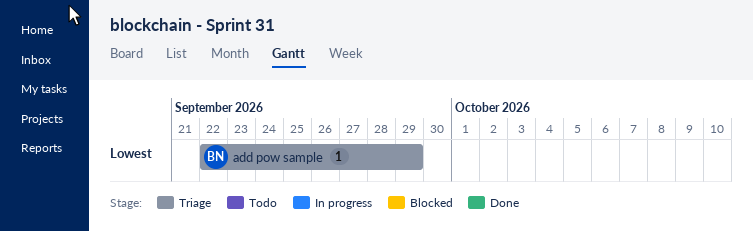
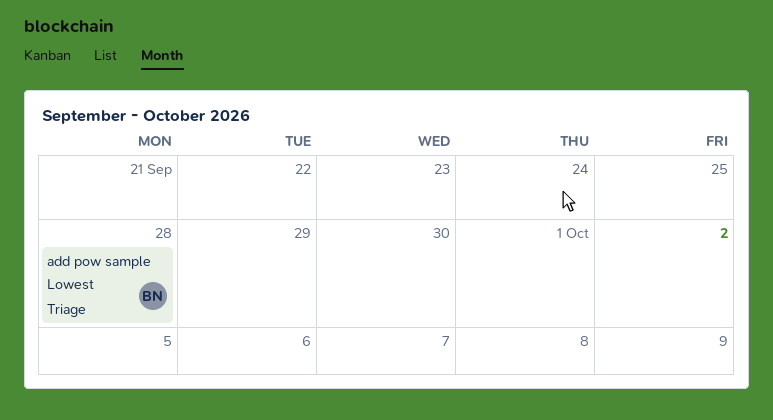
add pow sample, due: Sep 29 -> Sep 28

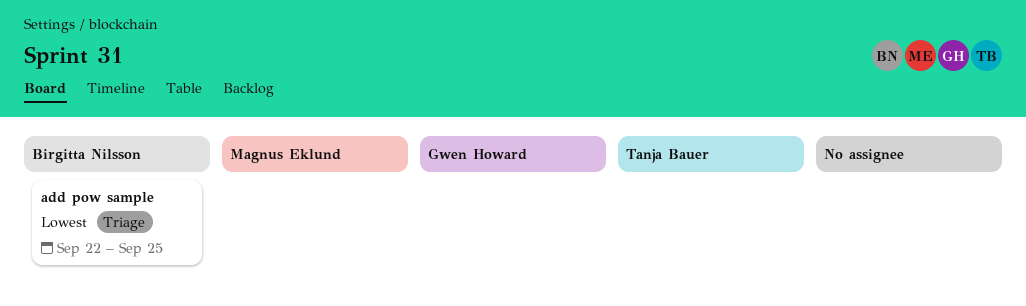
add pow sample, due: Sep 28 -> Sep 25

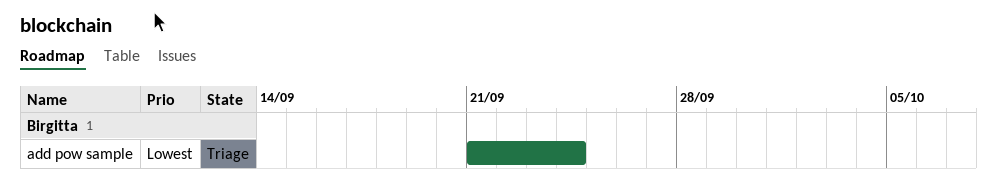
add pow sample, start: Sep 22 -> Sep 21
add pow sample, due: Sep 25 -> Sep 24

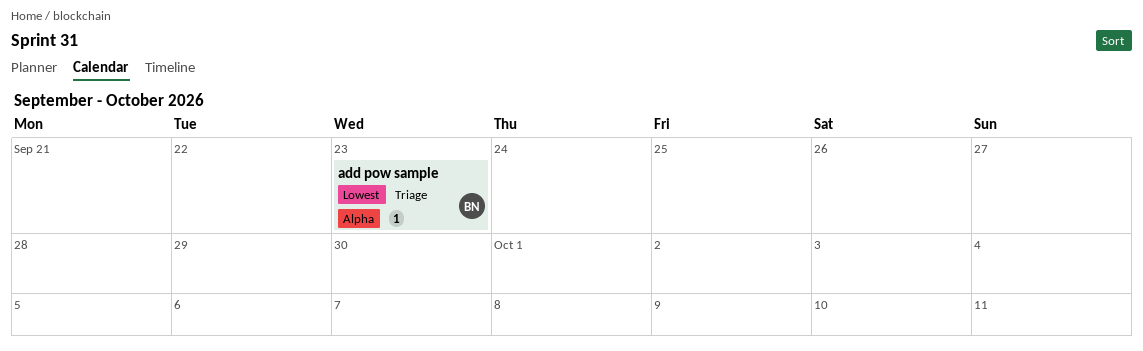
add pow sample, due: Sep 24 -> Sep 23

